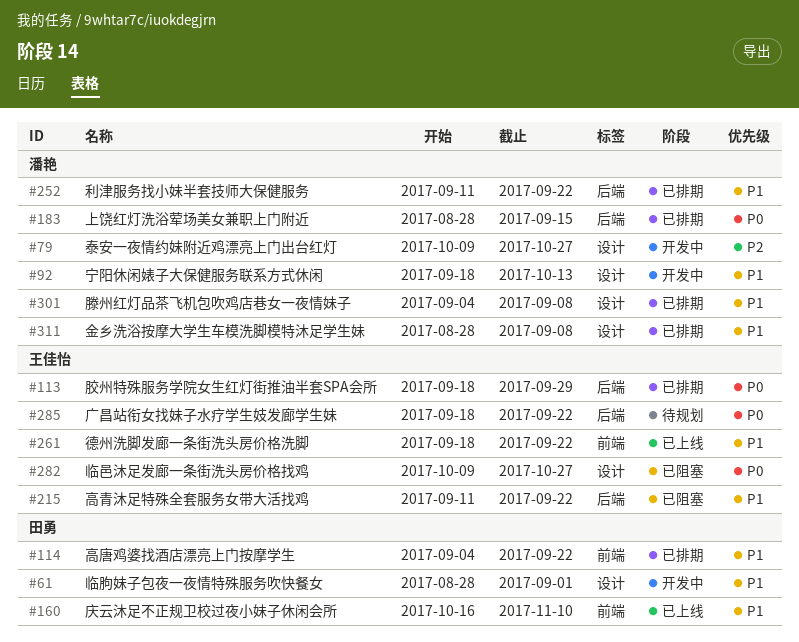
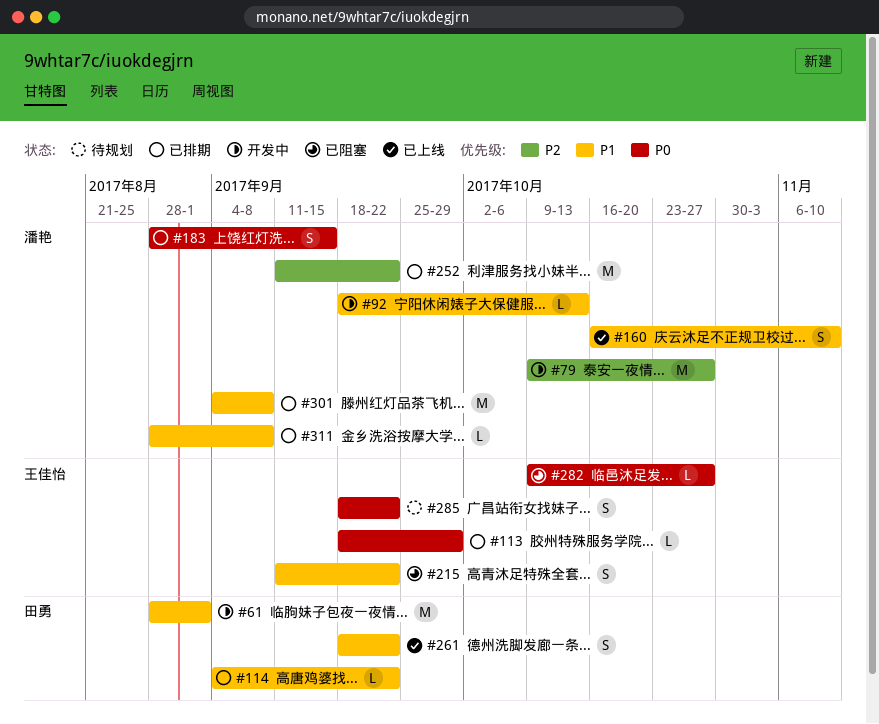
#160, owner: 田勇 -> 潘艳
#252, priority: P1 -> P2
#261, owner: 王佳怡 -> 田勇

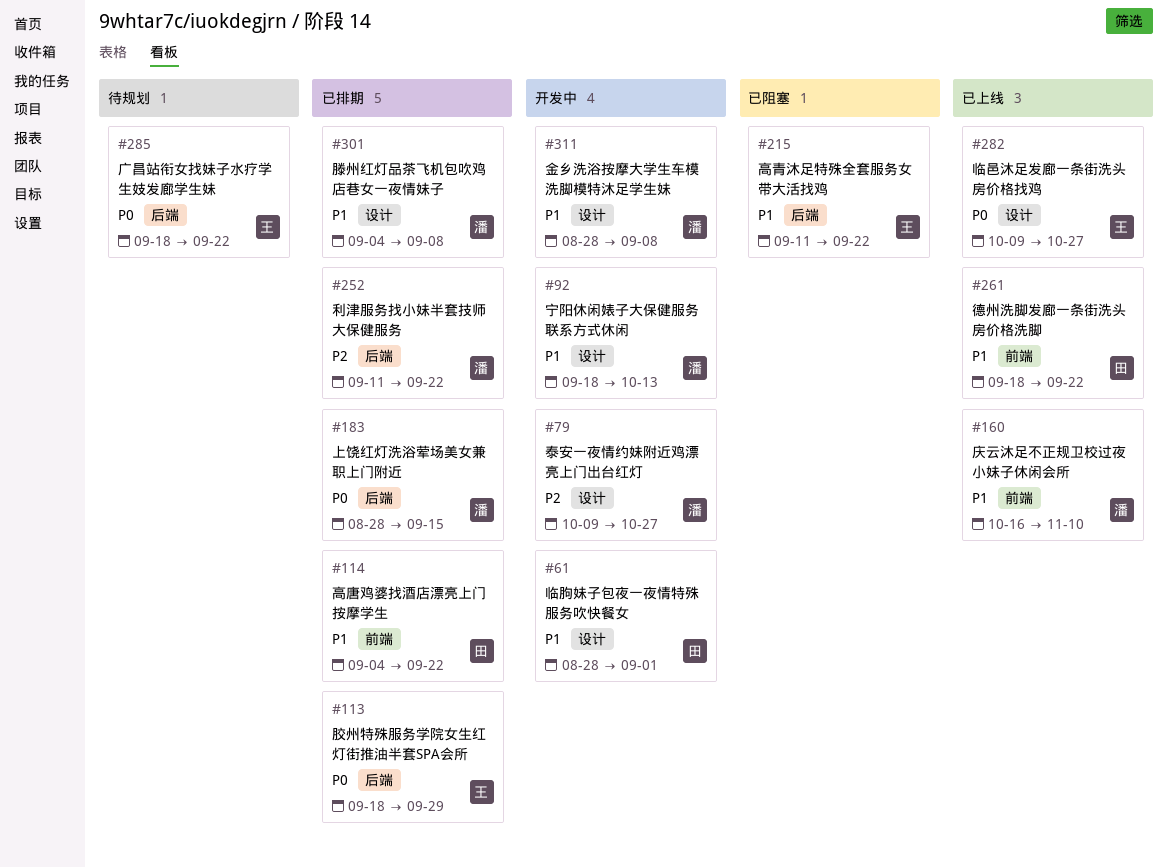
#282, status: 已阻塞 -> 已上线
#311, status: 已排期 -> 开发中

